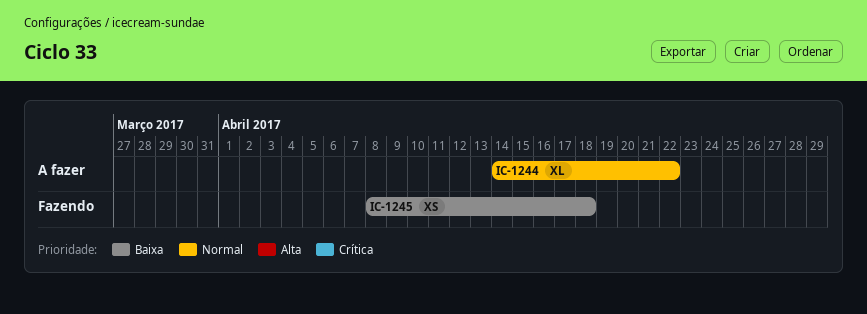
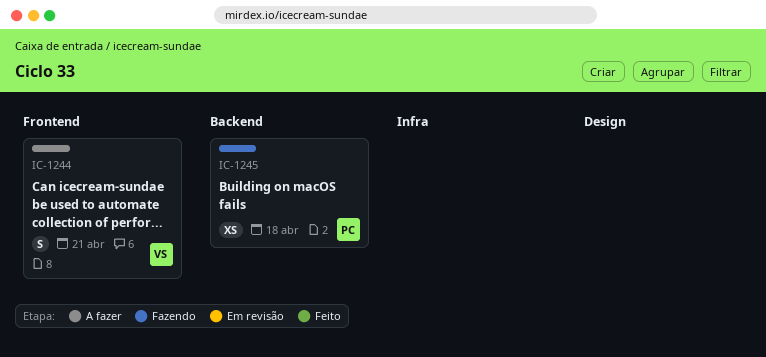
IC-1244, estimate: XL -> S
IC-1244, due: Apr 22 -> Apr 21

